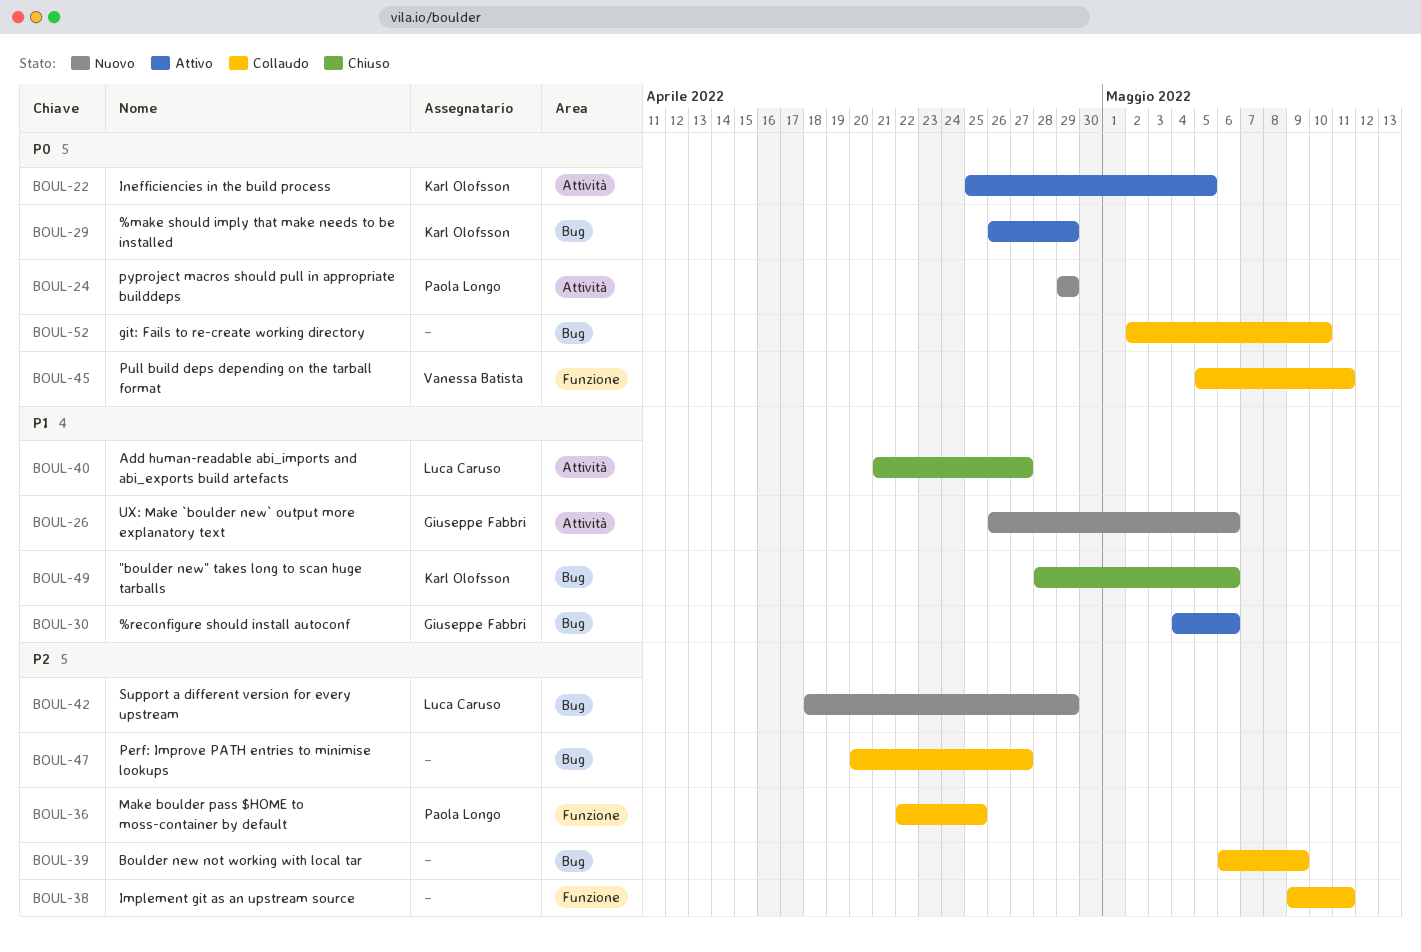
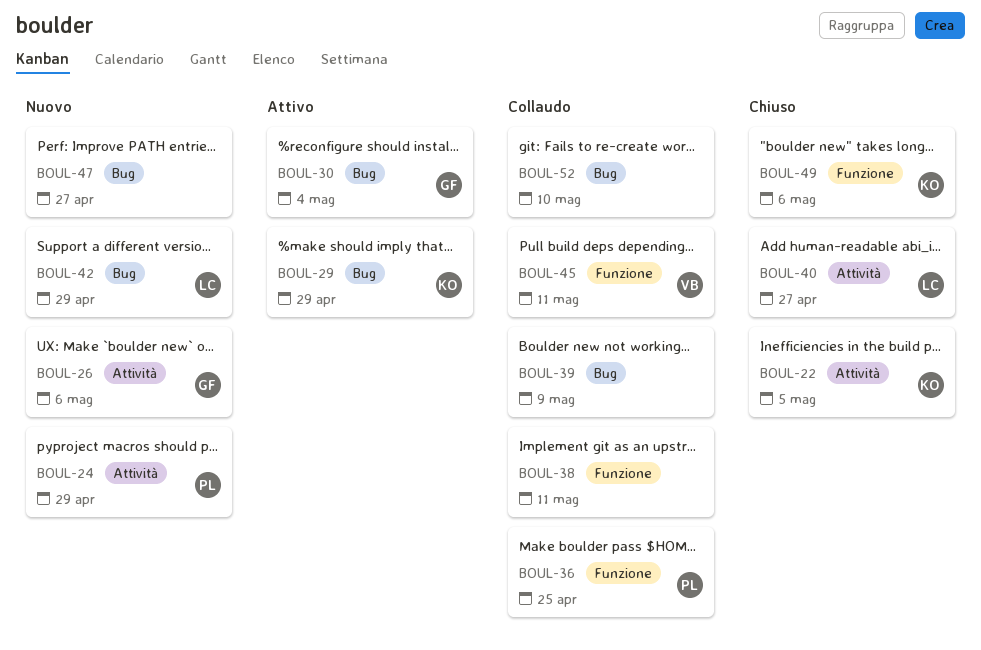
BOUL-22, status: Attivo -> Chiuso
BOUL-30, due: May 6 -> May 4
BOUL-47, status: Collaudo -> Nuovo
BOUL-49, label: Bug -> Funzione

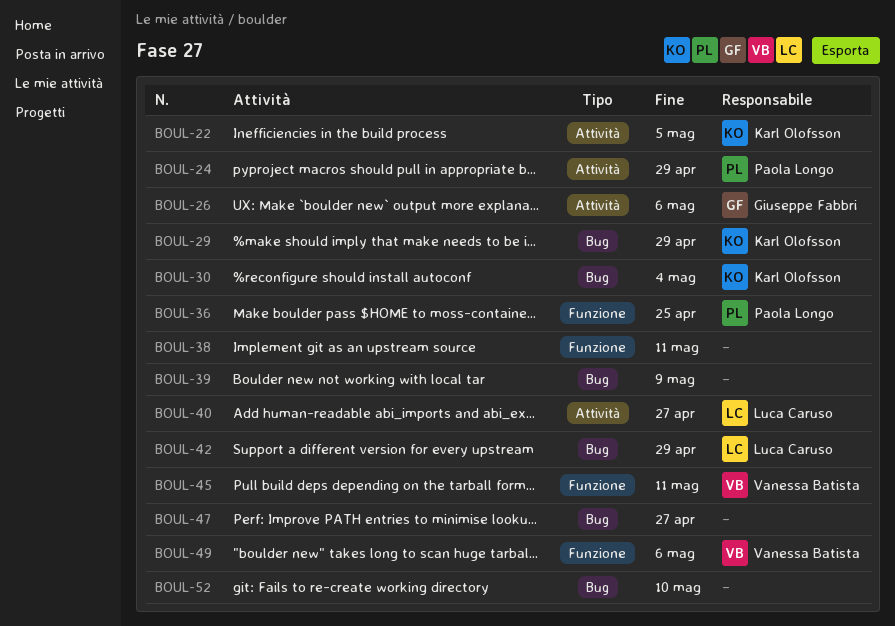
BOUL-30, owner: Giuseppe Fabbri -> Karl Olofsson
BOUL-49, owner: Karl Olofsson -> Vanessa Batista

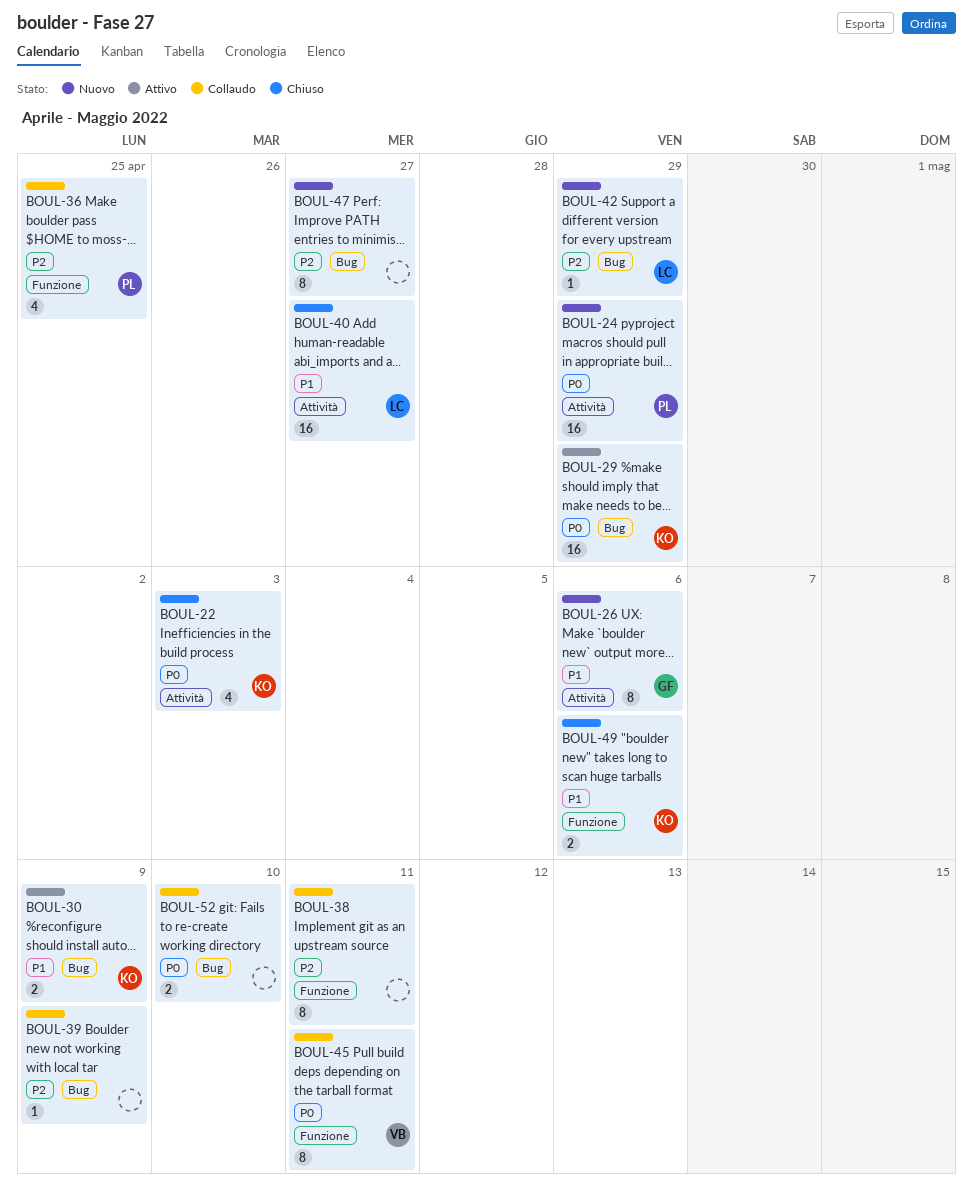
BOUL-22, due: May 5 -> May 3
BOUL-30, due: May 4 -> May 9
BOUL-49, owner: Vanessa Batista -> Karl Olofsson

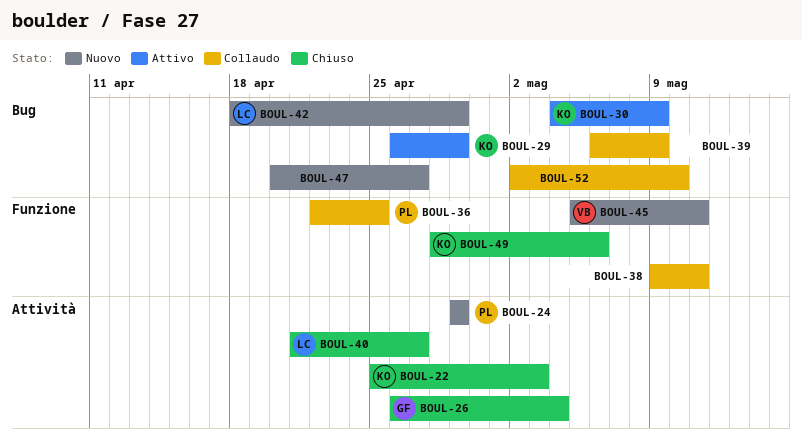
BOUL-26, status: Nuovo -> Chiuso
BOUL-26, due: May 6 -> May 4
BOUL-45, status: Collaudo -> Nuovo

